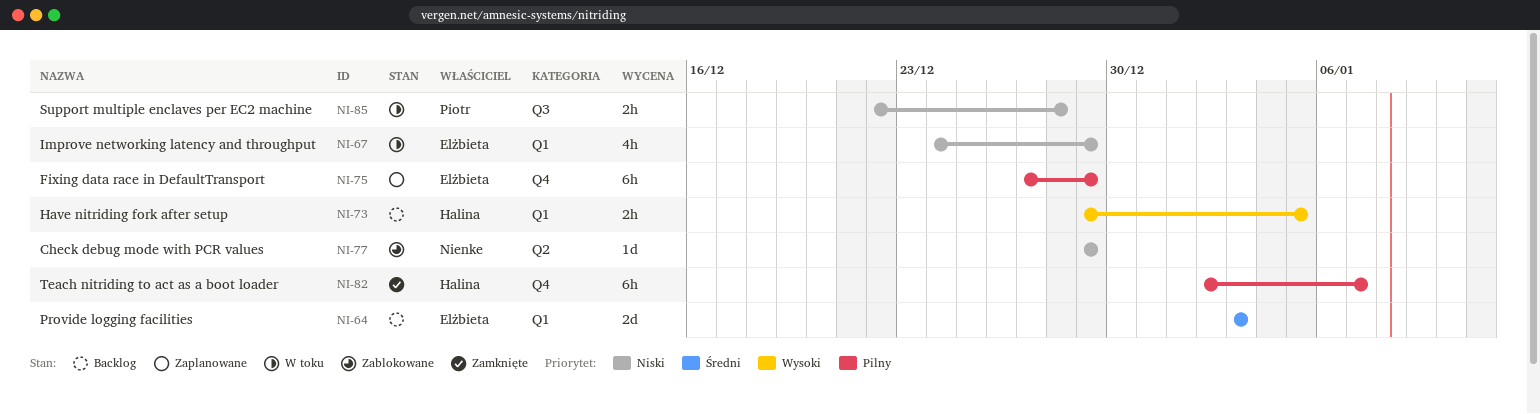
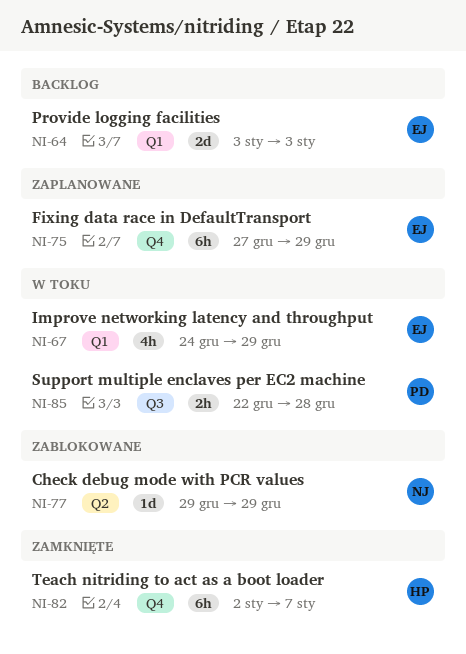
NI-73: present -> none

